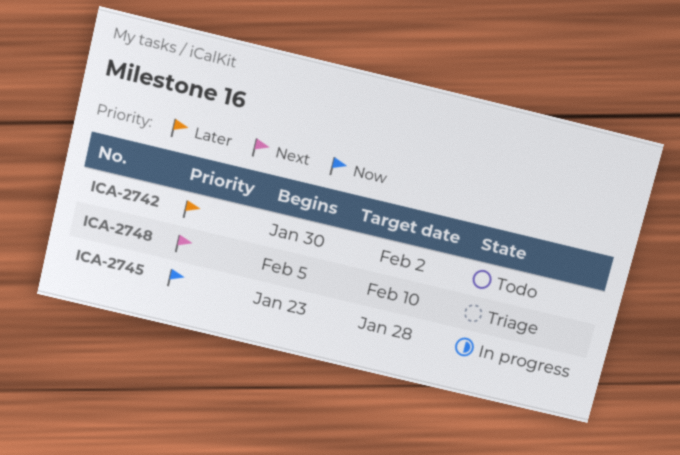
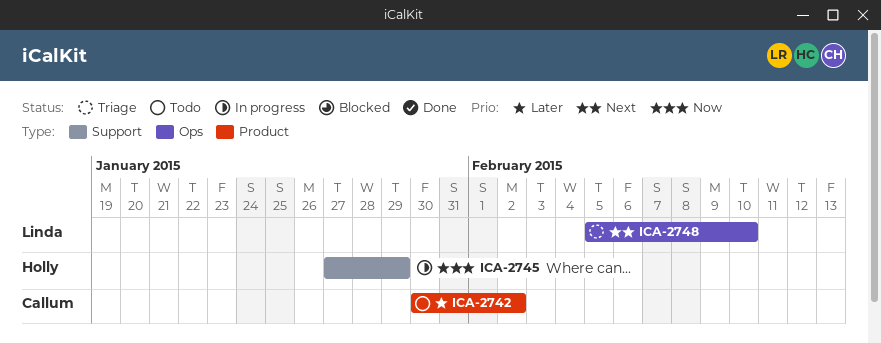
ICA-2745, start: Jan 23 -> Jan 27
ICA-2745, due: Jan 28 -> Jan 29

